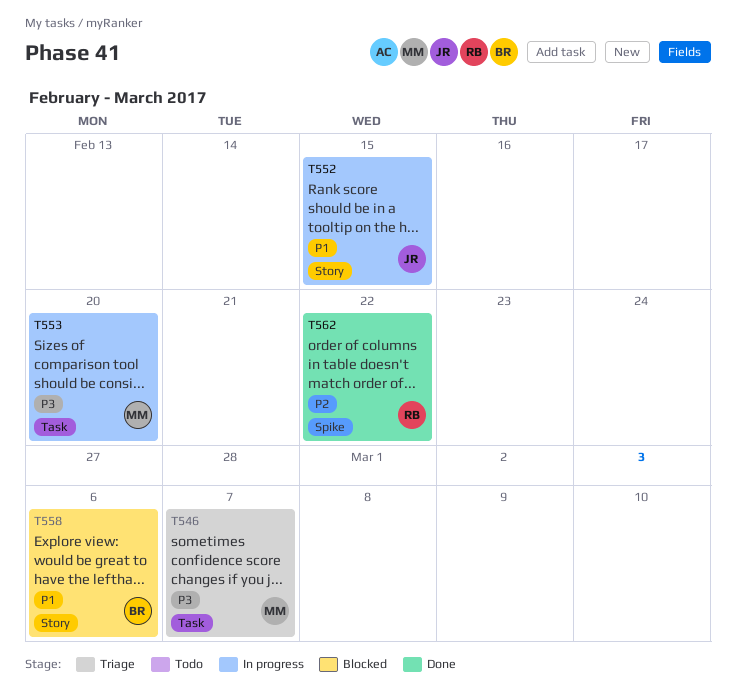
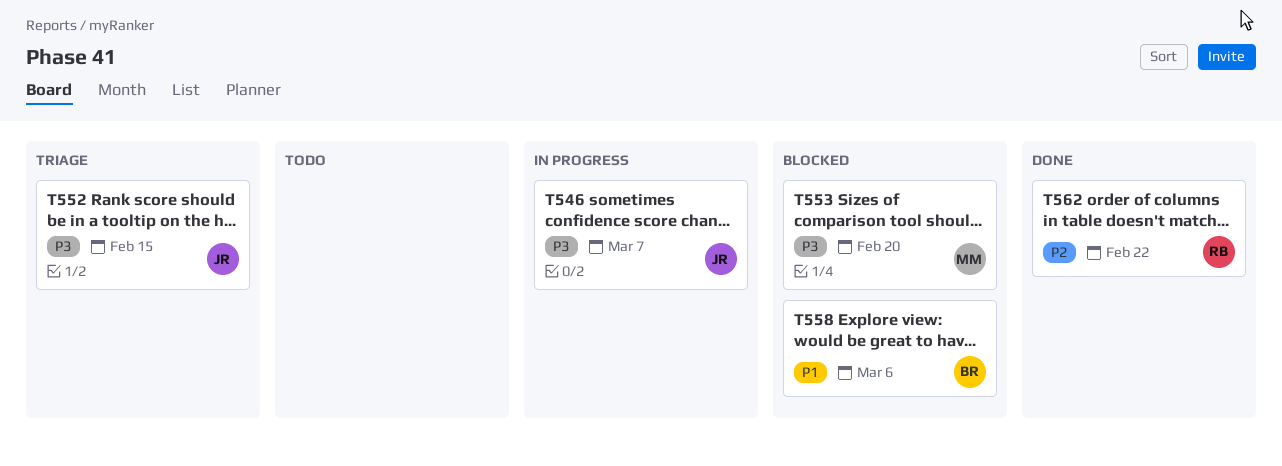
T546, status: Triage -> In progress
T546, owner: MM -> JR
T552, status: In progress -> Triage
T552, priority: P1 -> P3
T553, status: In progress -> Blocked

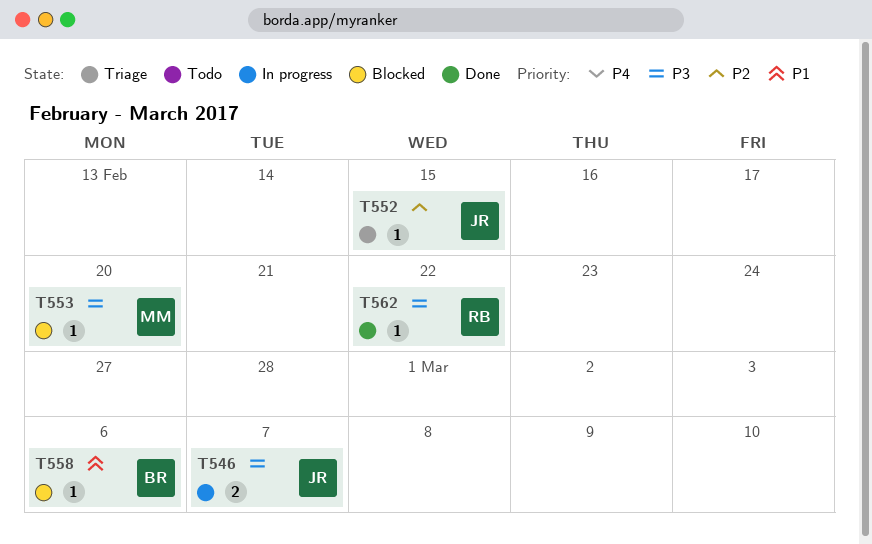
T552, priority: P3 -> P2
T562, priority: P2 -> P3

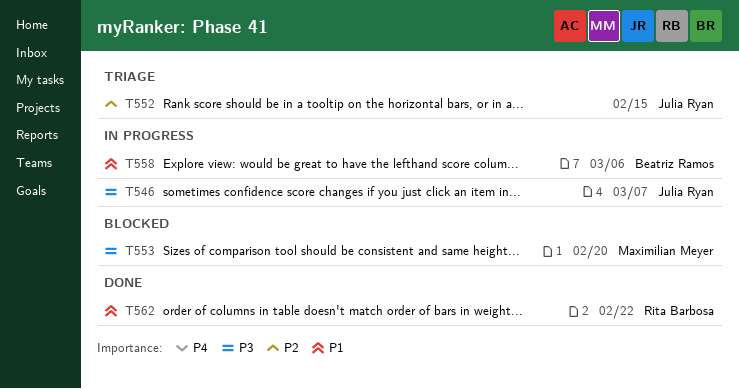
T558, status: Blocked -> In progress
T562, priority: P3 -> P1

